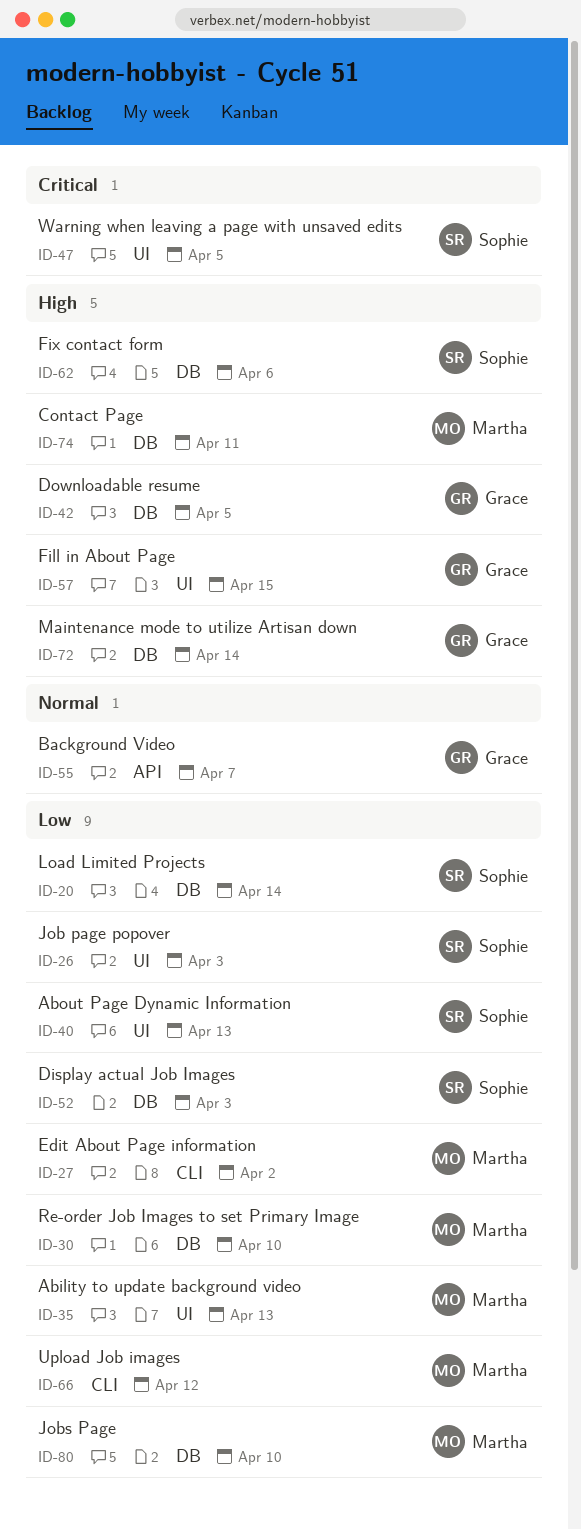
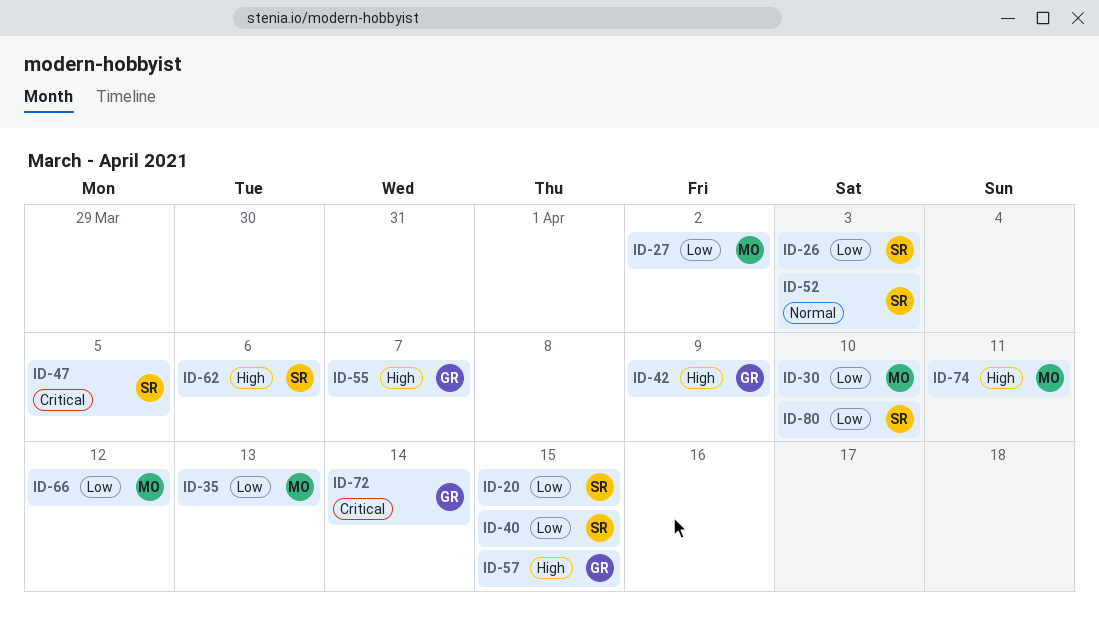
ID-20, due: Apr 14 -> Apr 15
ID-40, due: Apr 13 -> Apr 15
ID-42, due: Apr 5 -> Apr 9
ID-52, priority: Low -> Normal
ID-55, priority: Normal -> High
ID-72, priority: High -> Critical
ID-80, owner: Martha -> Sophie

